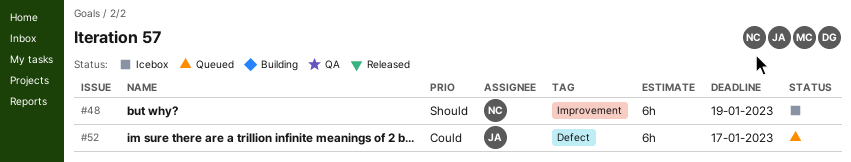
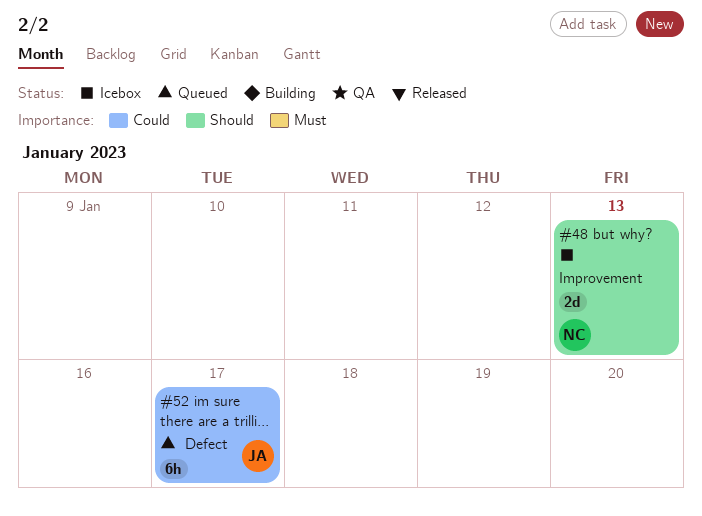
#48, estimate: 6h -> 2d
#48, due: Jan 19 -> Jan 13

